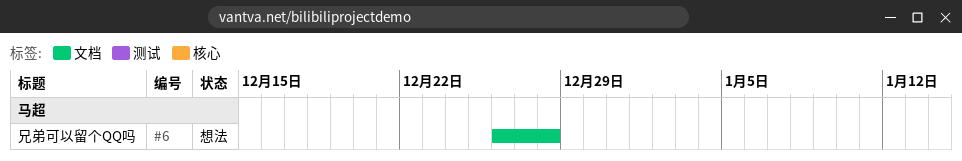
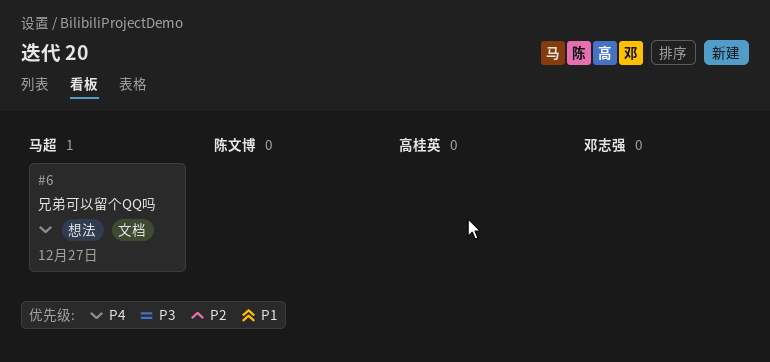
#6, due: Dec 28 -> Dec 27

